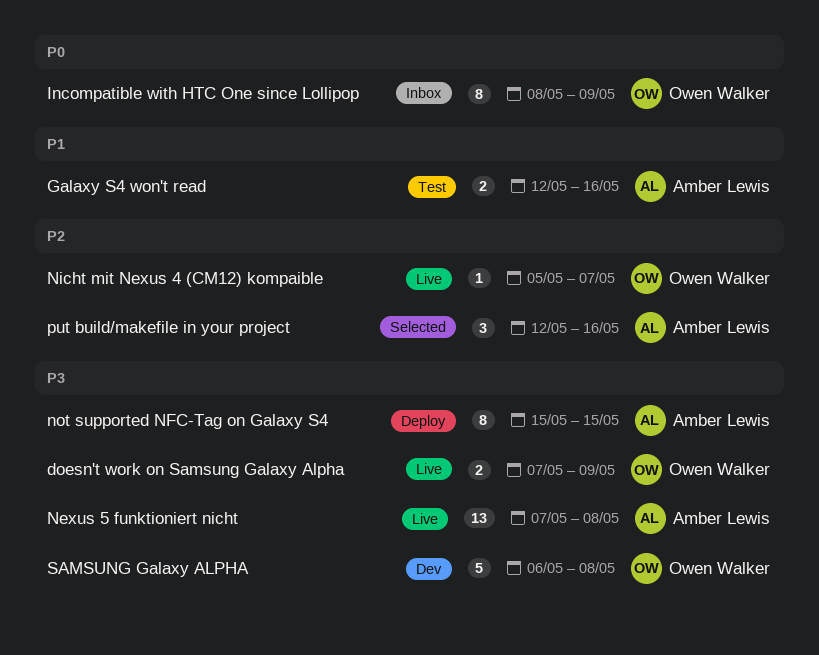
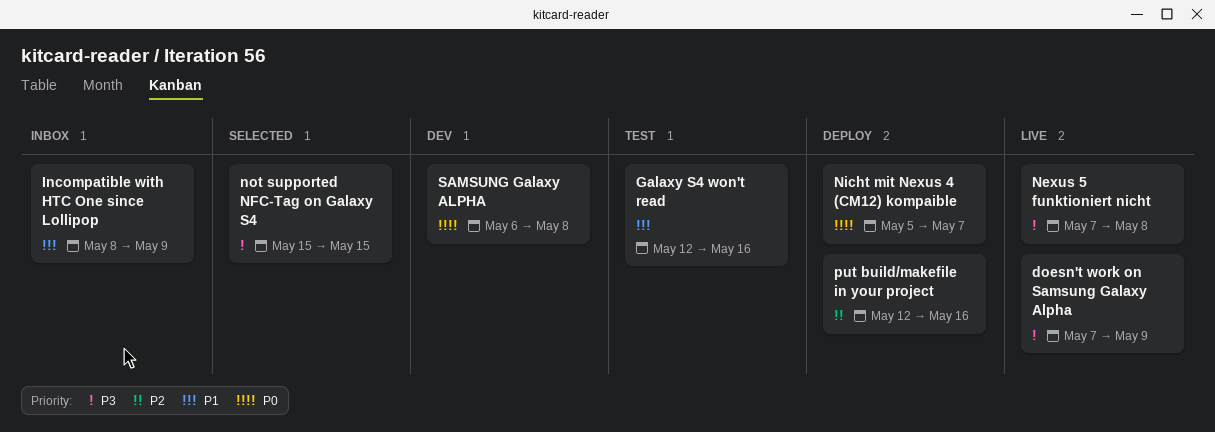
Incompatible with HTC One since Lollipop, priority: P0 -> P1
Nicht mit Nexus 4 (CM12) kompaible, status: Live -> Deploy
Nicht mit Nexus 4 (CM12) kompaible, priority: P2 -> P0
not supported NFC-Tag on Galaxy S4, status: Deploy -> Selected
put build/makefile in your project, status: Selected -> Deploy
SAMSUNG Galaxy ALPHA, priority: P3 -> P0

